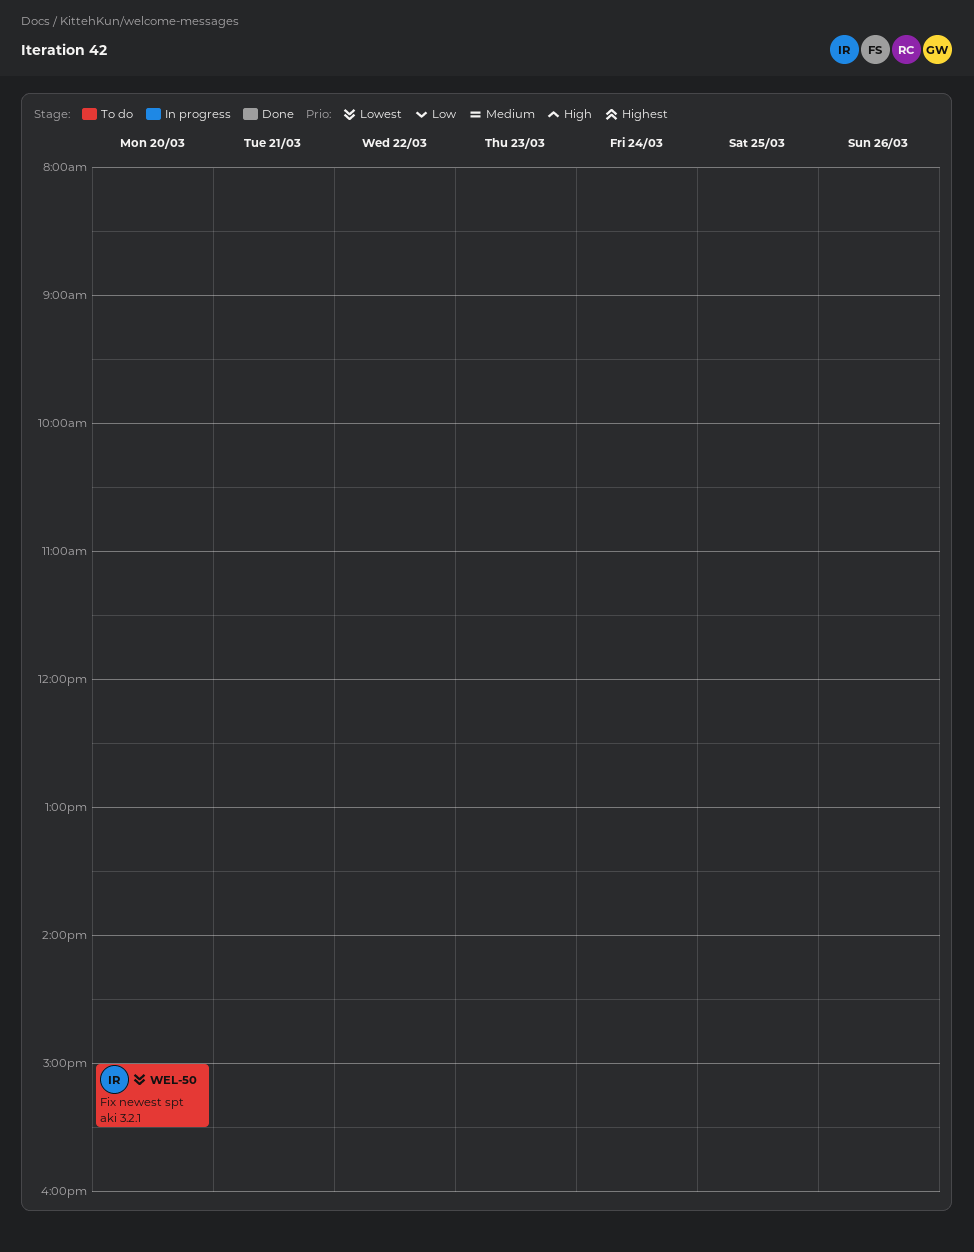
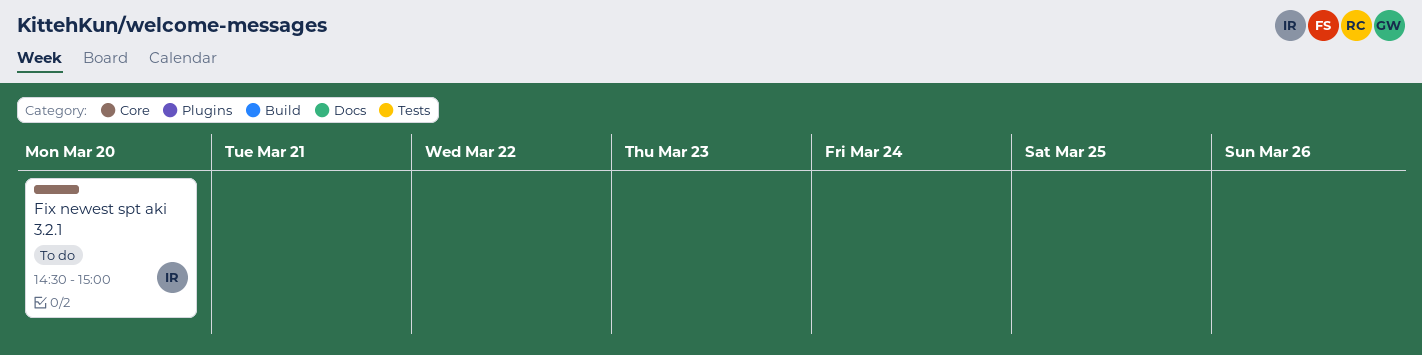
Fix newest spt aki 3.2.1, begins: 15:00 -> 14:30
Fix newest spt aki 3.2.1, ends: 15:30 -> 15:00

